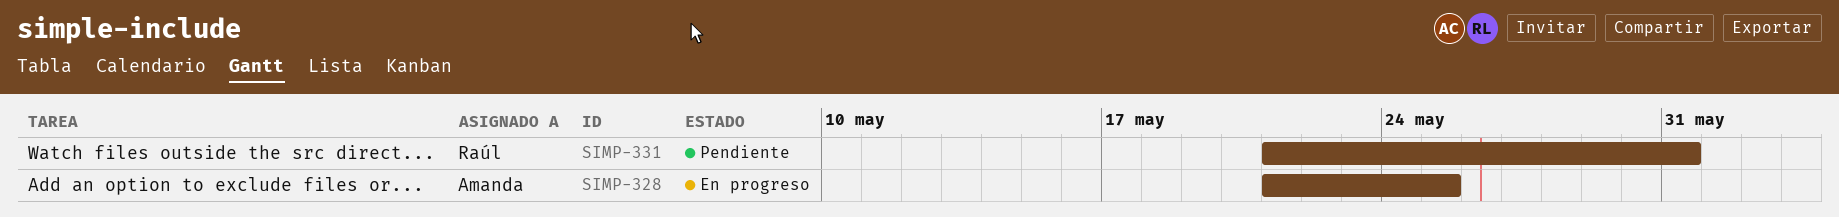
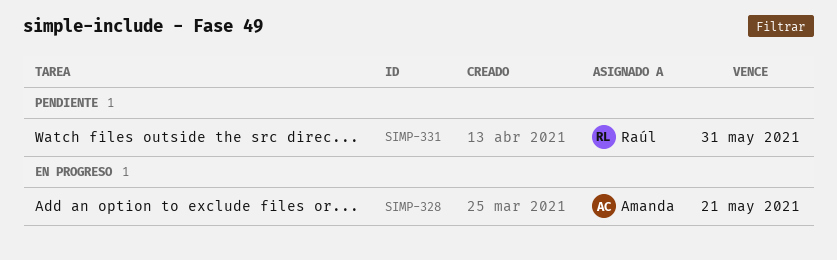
SIMP-328, due: May 25 -> May 21

